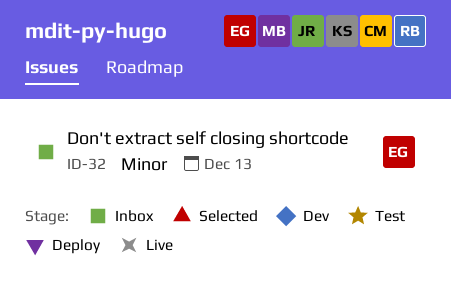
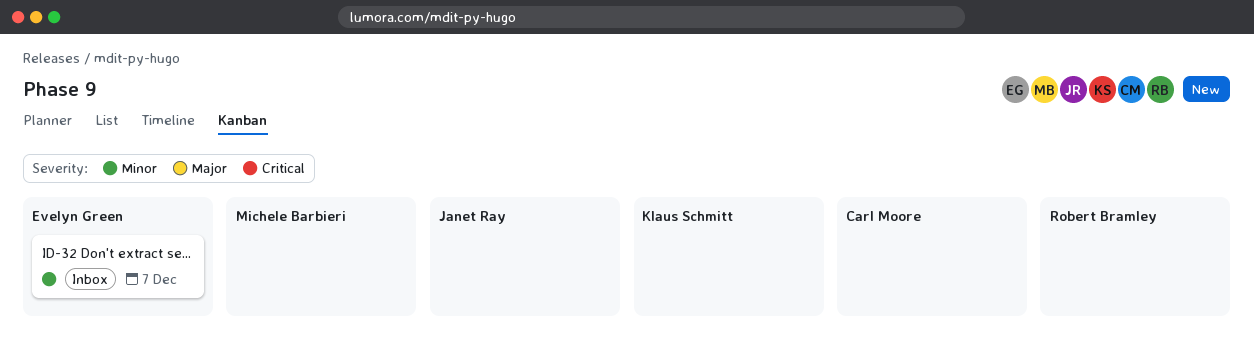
ID-32, due: Dec 13 -> Dec 7

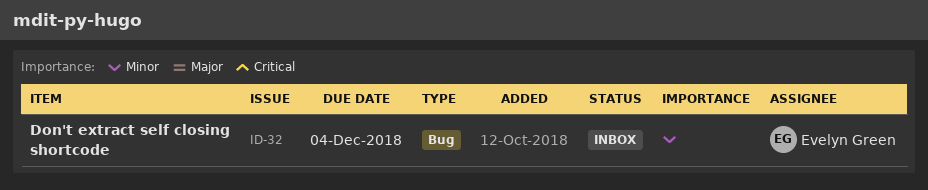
ID-32, due: Dec 7 -> Dec 4

